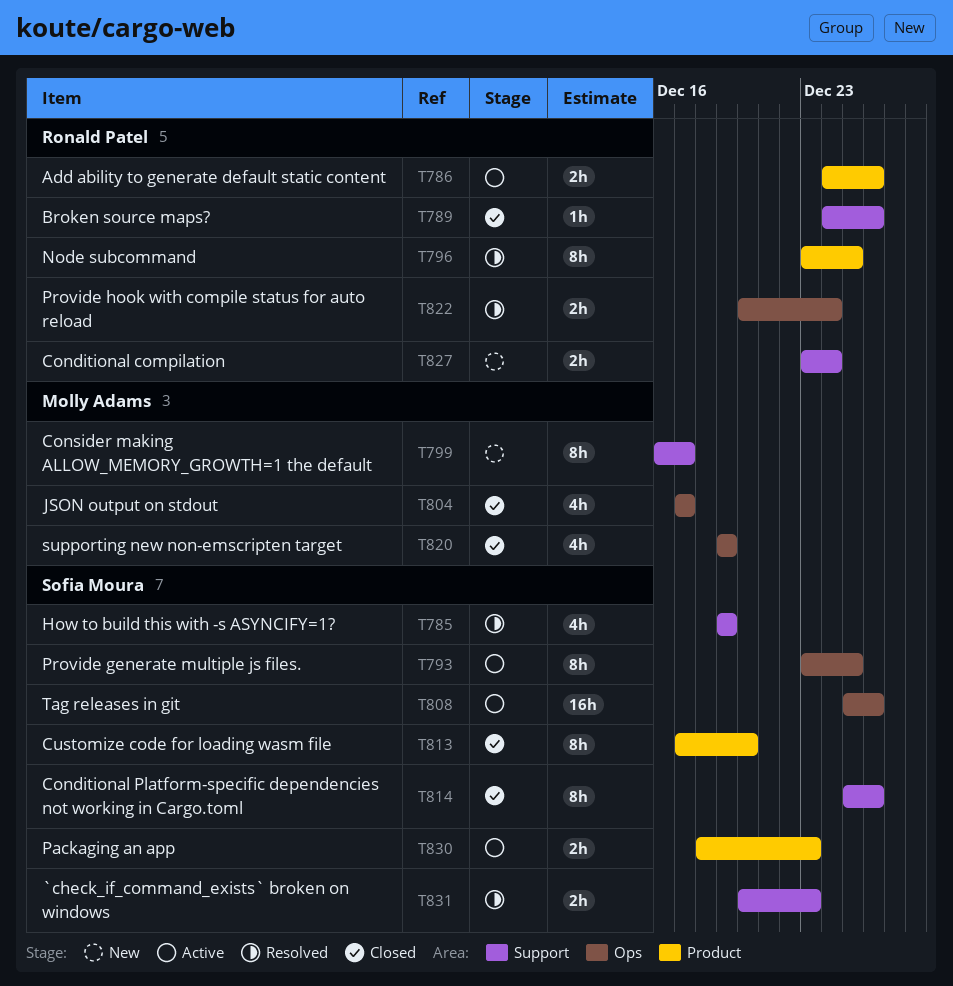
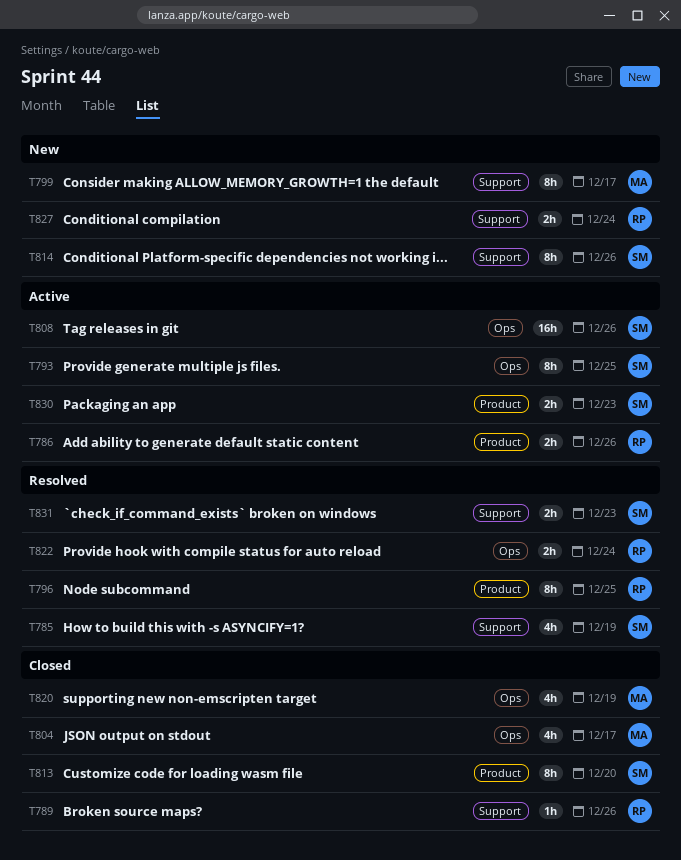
T814, status: Closed -> New

